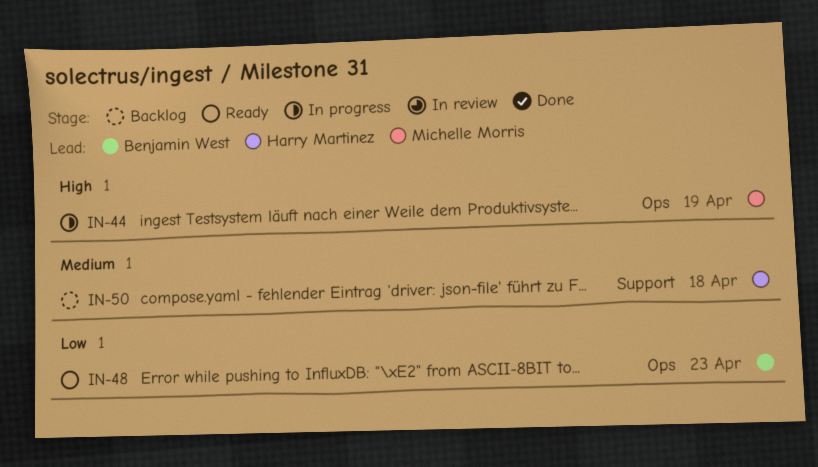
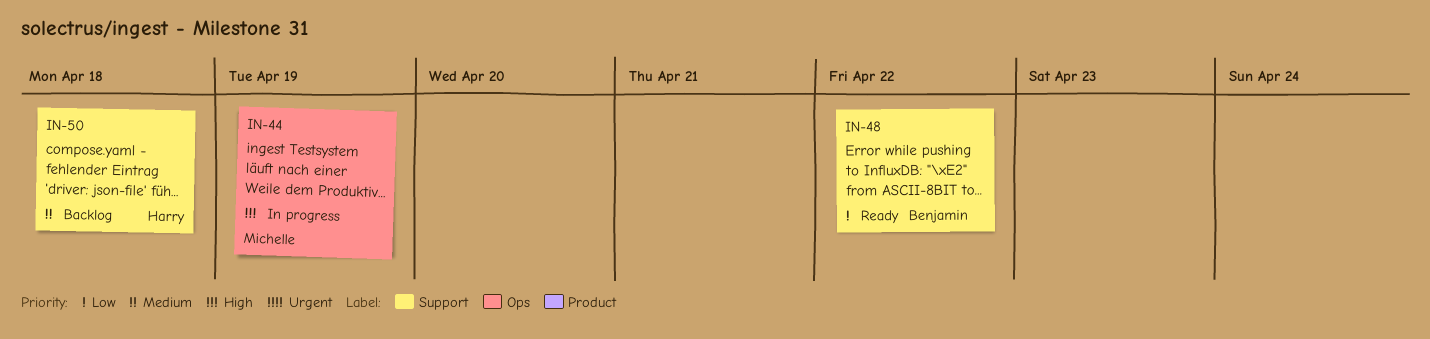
IN-48, label: Ops -> Support
IN-48, due: Apr 23 -> Apr 22

